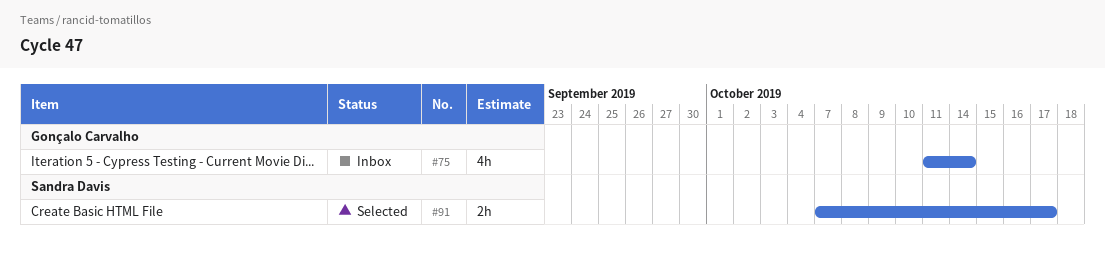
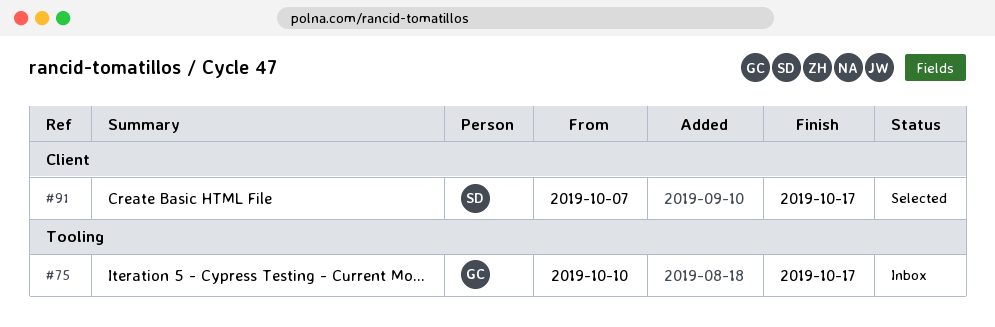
#75, start: Oct 11 -> Oct 10
#75, due: Oct 14 -> Oct 17

